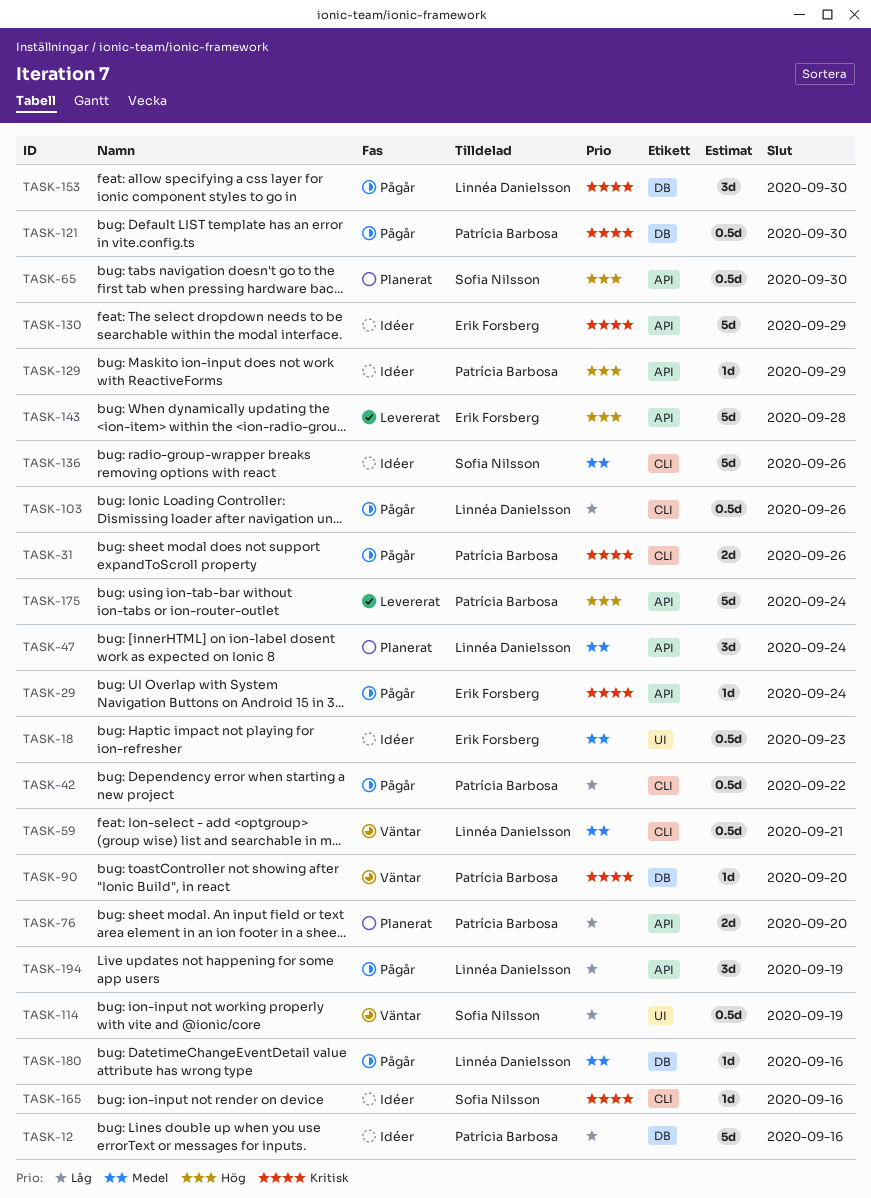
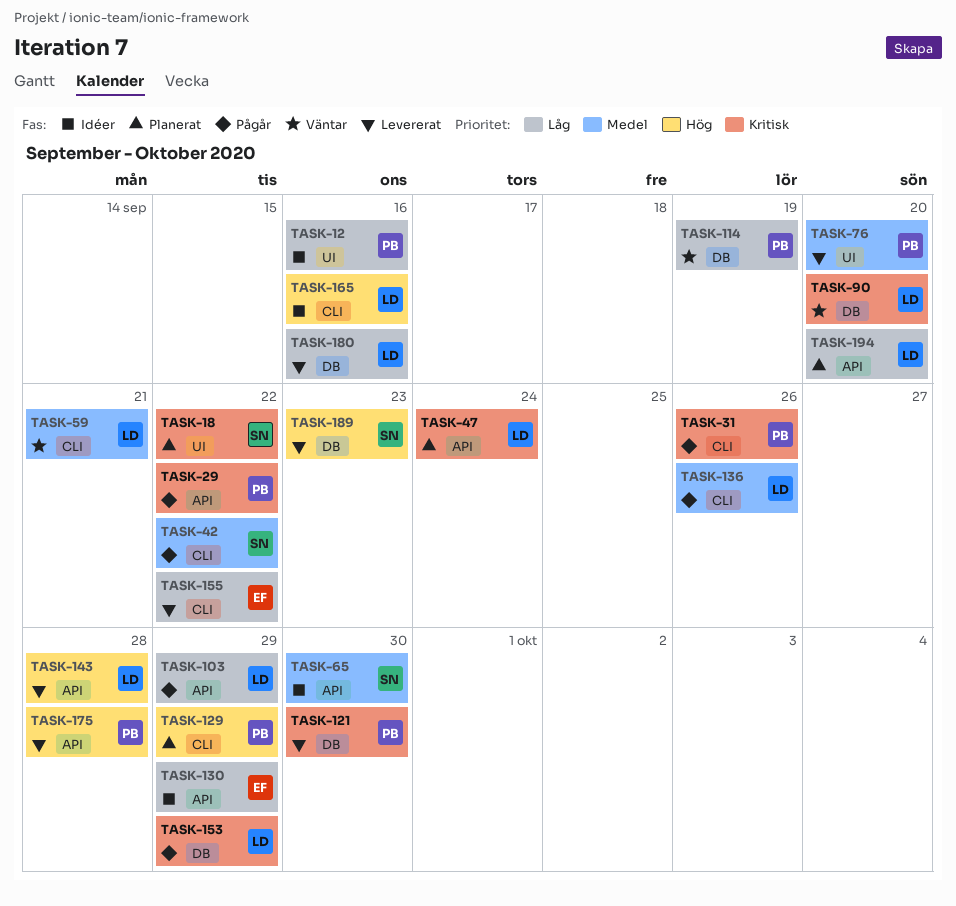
TASK-12, label: DB -> UI
TASK-18, status: Idéer -> Planerat
TASK-18, owner: Erik Forsberg -> Sofia Nilsson
TASK-18, priority: Medel -> Kritisk
TASK-18, due: Sep 23 -> Sep 22
TASK-29, owner: Erik Forsberg -> Patrícia Barbosa
TASK-29, due: Sep 24 -> Sep 22
TASK-42, owner: Patrícia Barbosa -> Sofia Nilsson
TASK-42, priority: Låg -> Medel
TASK-47, priority: Medel -> Kritisk
TASK-65, status: Planerat -> Idéer
TASK-65, priority: Hög -> Medel
TASK-76, status: Planerat -> Levererat
TASK-76, priority: Låg -> Medel
TASK-76, label: API -> UI
TASK-90, owner: Patrícia Barbosa -> Linnéa Danielsson
TASK-103, label: CLI -> API
TASK-103, due: Sep 26 -> Sep 29
TASK-114, owner: Sofia Nilsson -> Patrícia Barbosa
TASK-114, label: UI -> DB
TASK-121, status: Pågår -> Levererat
TASK-129, status: Idéer -> Planerat
TASK-129, label: API -> CLI
TASK-130, priority: Kritisk -> Låg
TASK-136, status: Idéer -> Pågår
TASK-136, owner: Sofia Nilsson -> Linnéa Danielsson
TASK-143, owner: Erik Forsberg -> Linnéa Danielsson
TASK-153, due: Sep 30 -> Sep 29
TASK-155: none -> present
TASK-165, owner: Sofia Nilsson -> Linnéa Danielsson
TASK-165, priority: Kritisk -> Hög
TASK-175, due: Sep 24 -> Sep 28
TASK-180, status: Pågår -> Levererat
TASK-180, priority: Medel -> Låg
TASK-189: none -> present
TASK-194, status: Pågår -> Planerat
TASK-194, due: Sep 19 -> Sep 20

